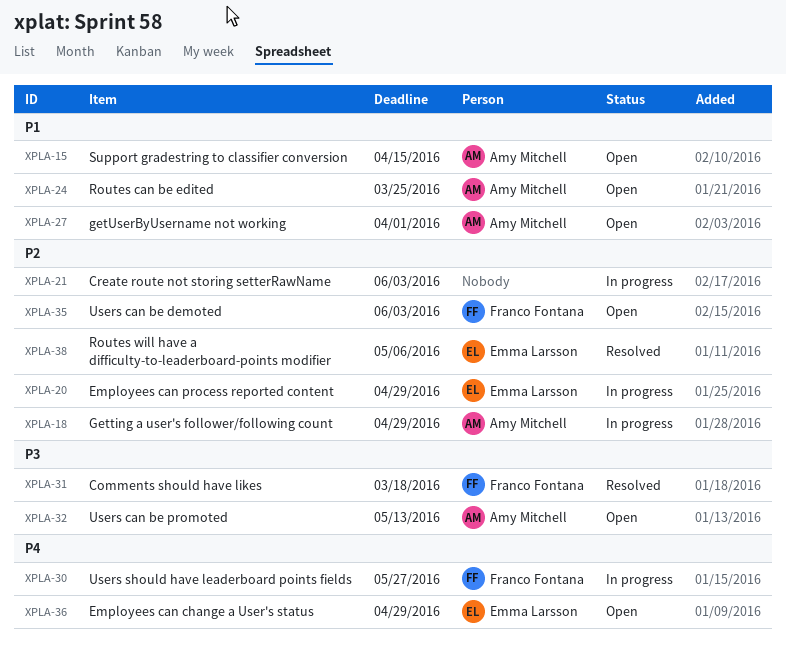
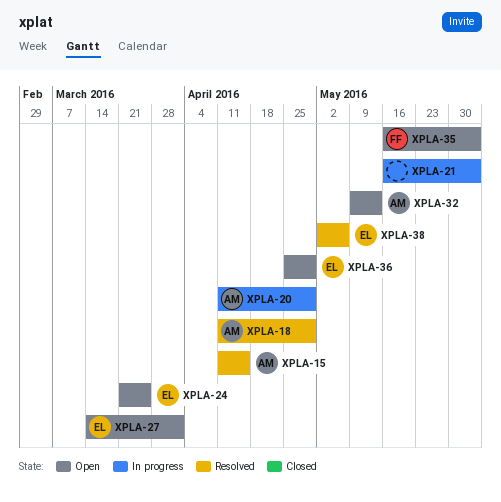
XPLA-15, status: Open -> Resolved
XPLA-18, status: In progress -> Resolved
XPLA-20, owner: Emma Larsson -> Amy Mitchell
XPLA-24, owner: Amy Mitchell -> Emma Larsson
XPLA-27, owner: Amy Mitchell -> Emma Larsson
XPLA-30: present -> none
XPLA-31: present -> none

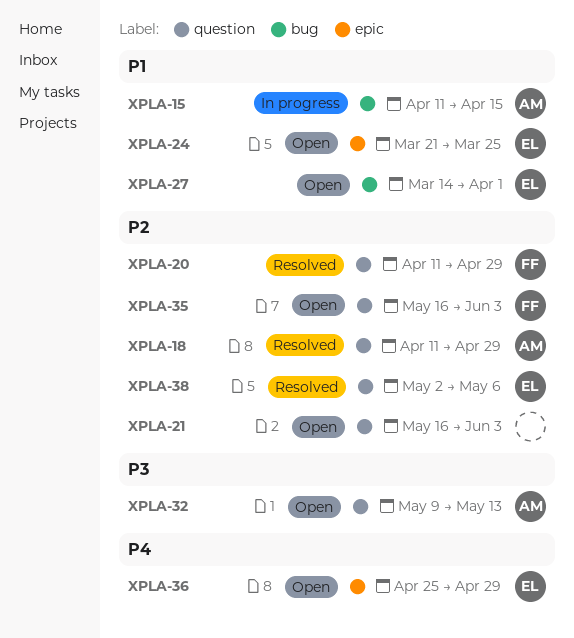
XPLA-15, status: Resolved -> In progress
XPLA-20, status: In progress -> Resolved
XPLA-20, owner: AM -> FF
XPLA-21, status: In progress -> Open

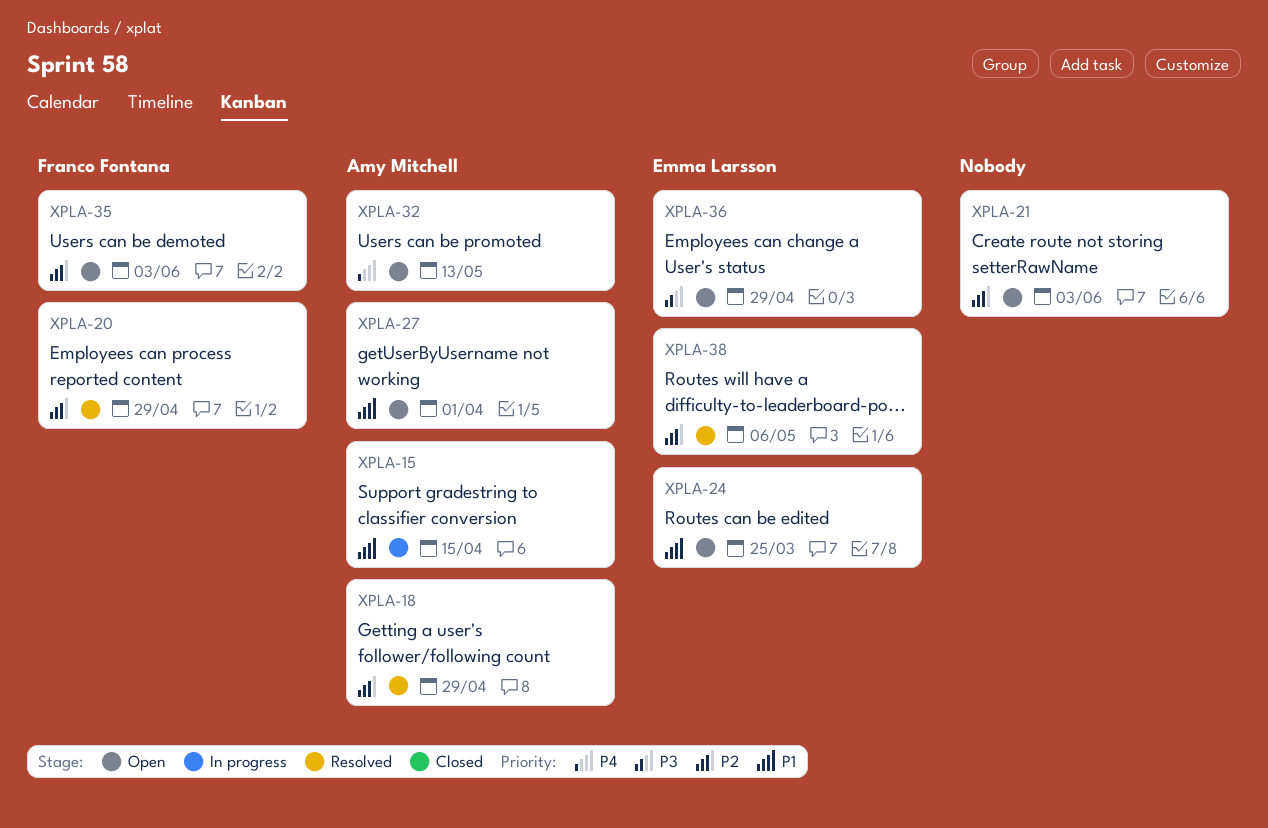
XPLA-27, owner: Emma Larsson -> Amy Mitchell
XPLA-32, priority: P3 -> P4
XPLA-36, priority: P4 -> P3

